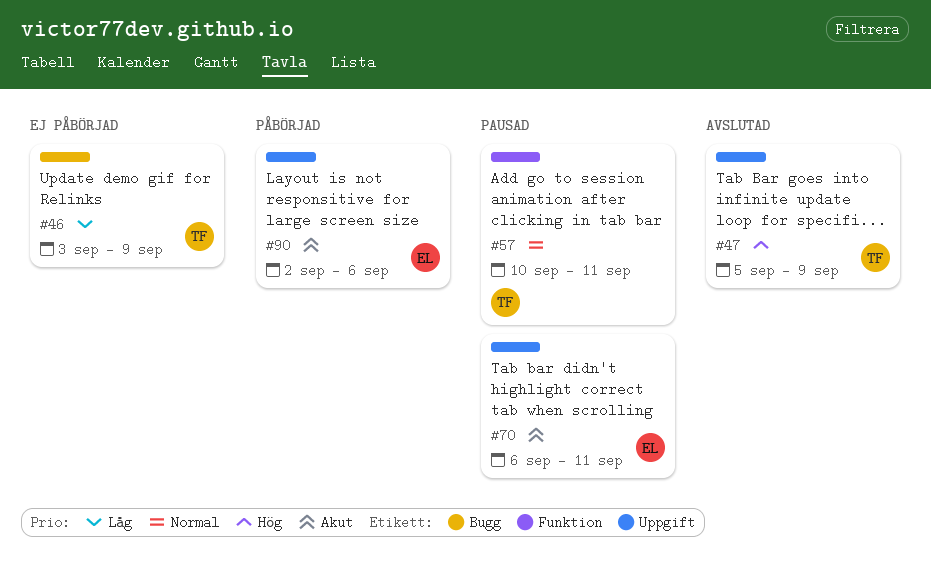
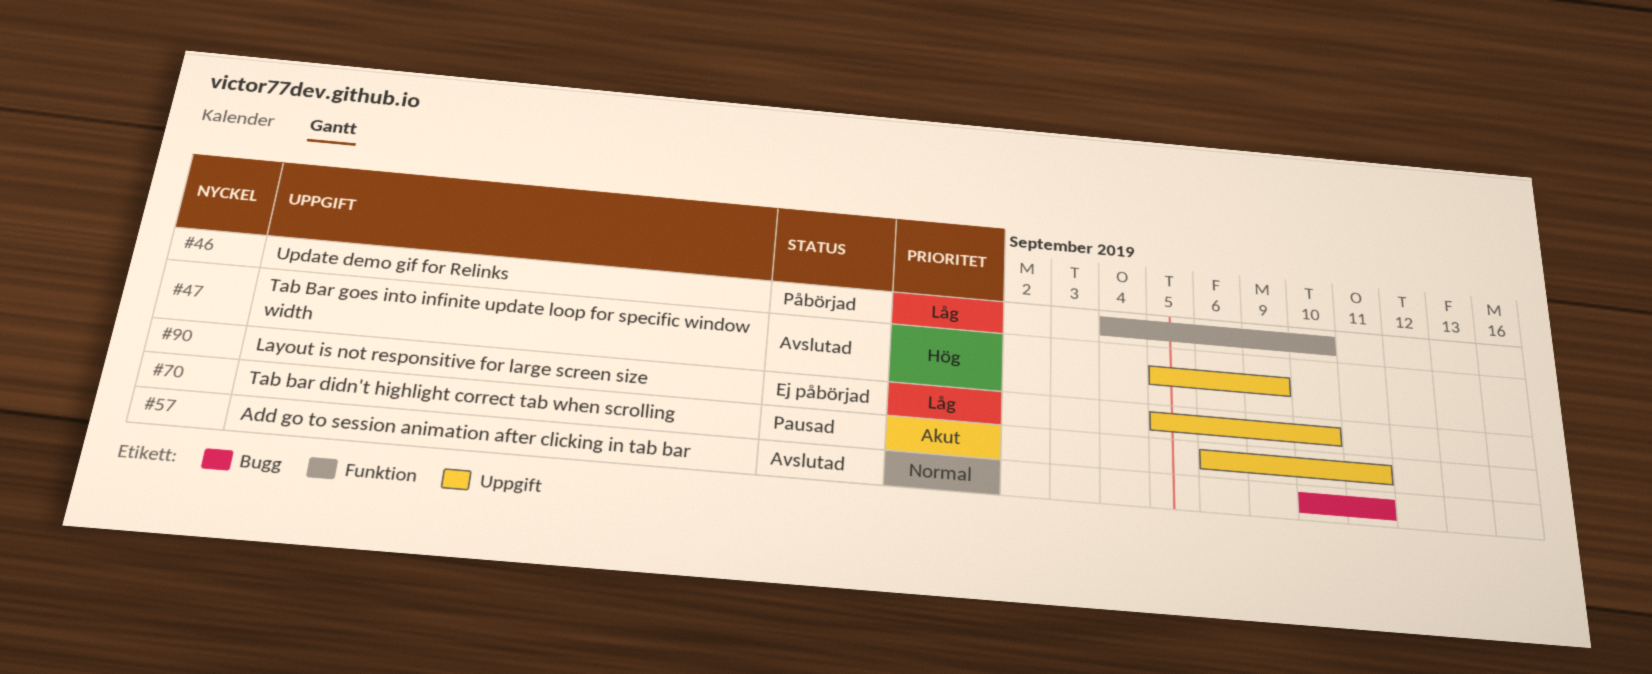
#46, status: Ej påbörjad -> Påbörjad
#46, label: Bugg -> Funktion
#46, start: Sep 3 -> Sep 4
#46, due: Sep 9 -> Sep 10
#57, status: Pausad -> Avslutad
#57, label: Funktion -> Bugg
#90, status: Påbörjad -> Ej påbörjad
#90, priority: Akut -> Låg
#90, start: Sep 2 -> Sep 5
#90, due: Sep 6 -> Sep 10

